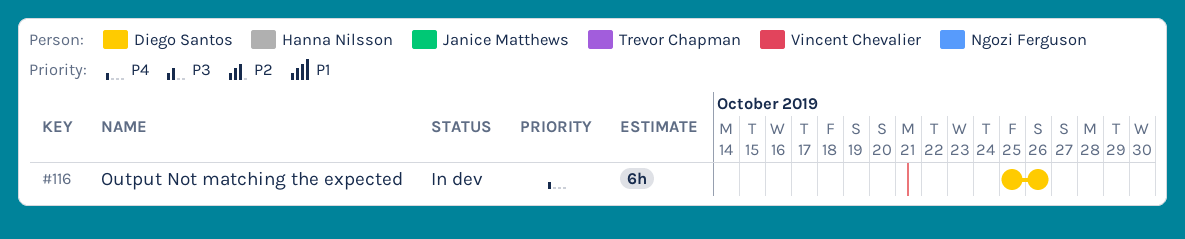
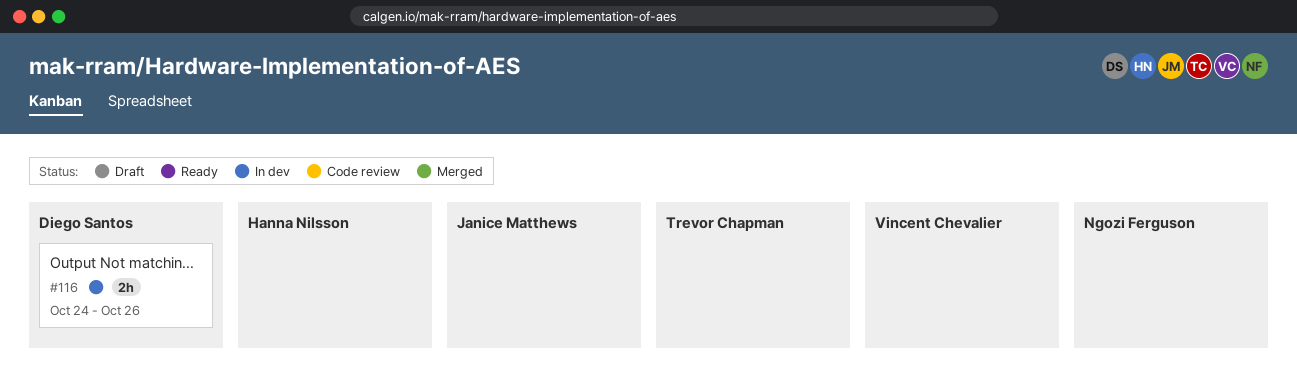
#116, estimate: 6h -> 2h
#116, start: Oct 25 -> Oct 24

